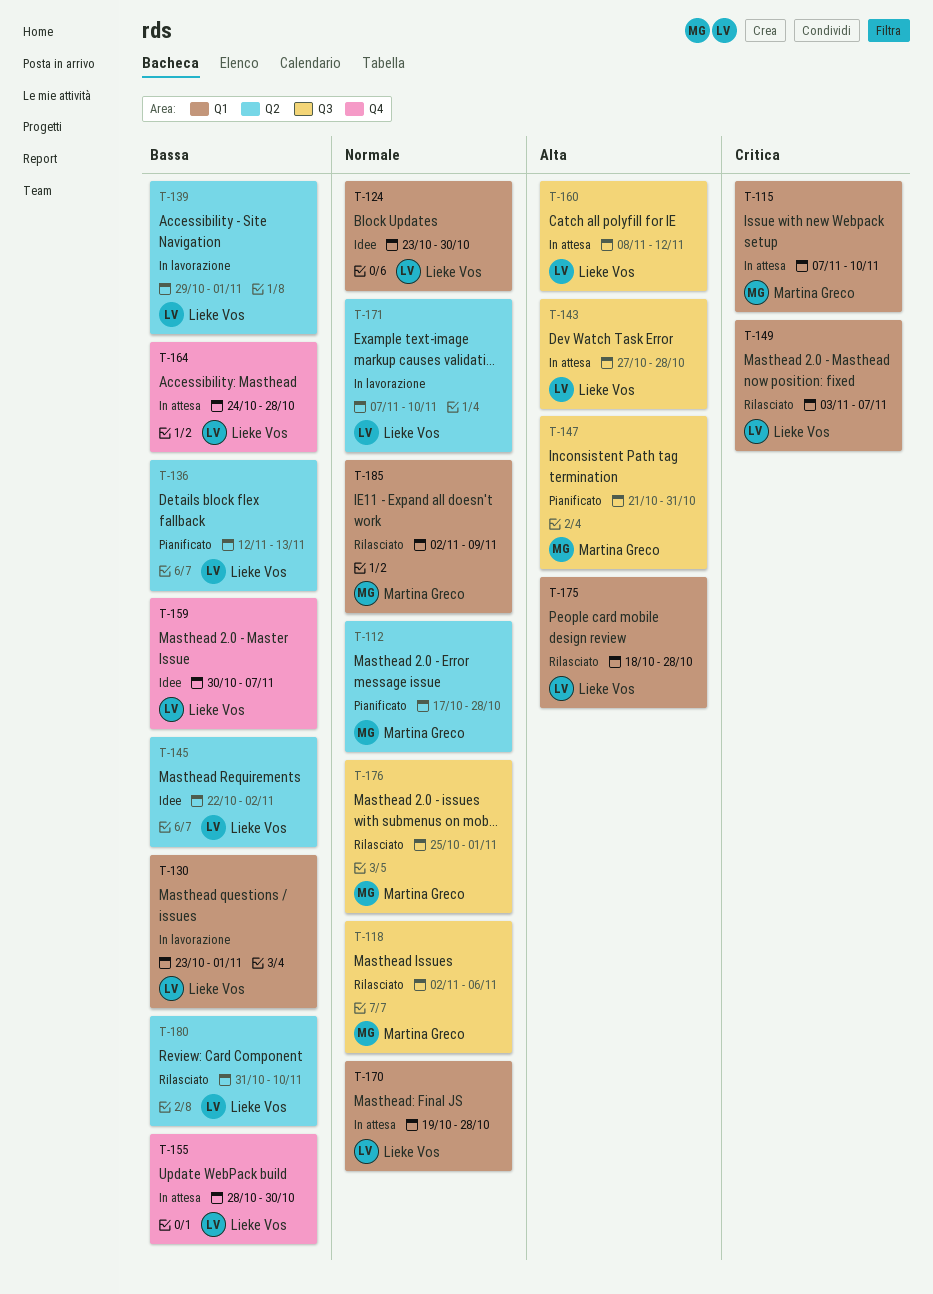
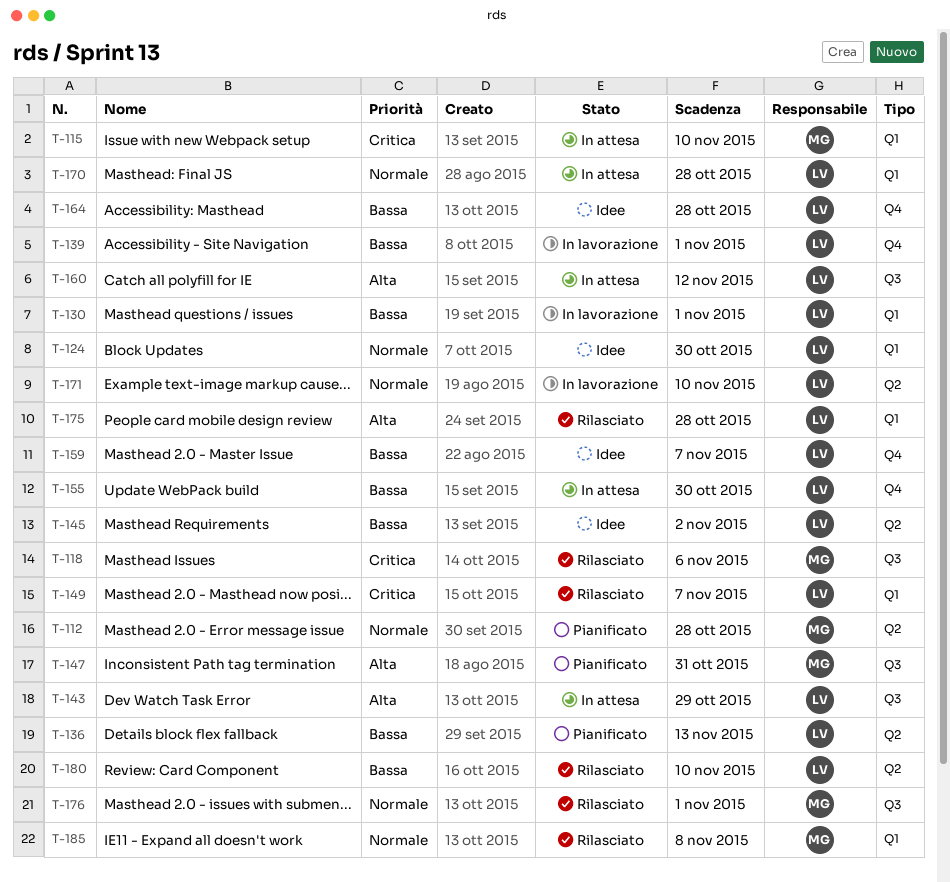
T-118, priority: Normale -> Critica
T-139, label: Q2 -> Q4
T-143, due: Oct 28 -> Oct 29
T-164, status: In attesa -> Idee
T-185, due: Nov 9 -> Nov 8

